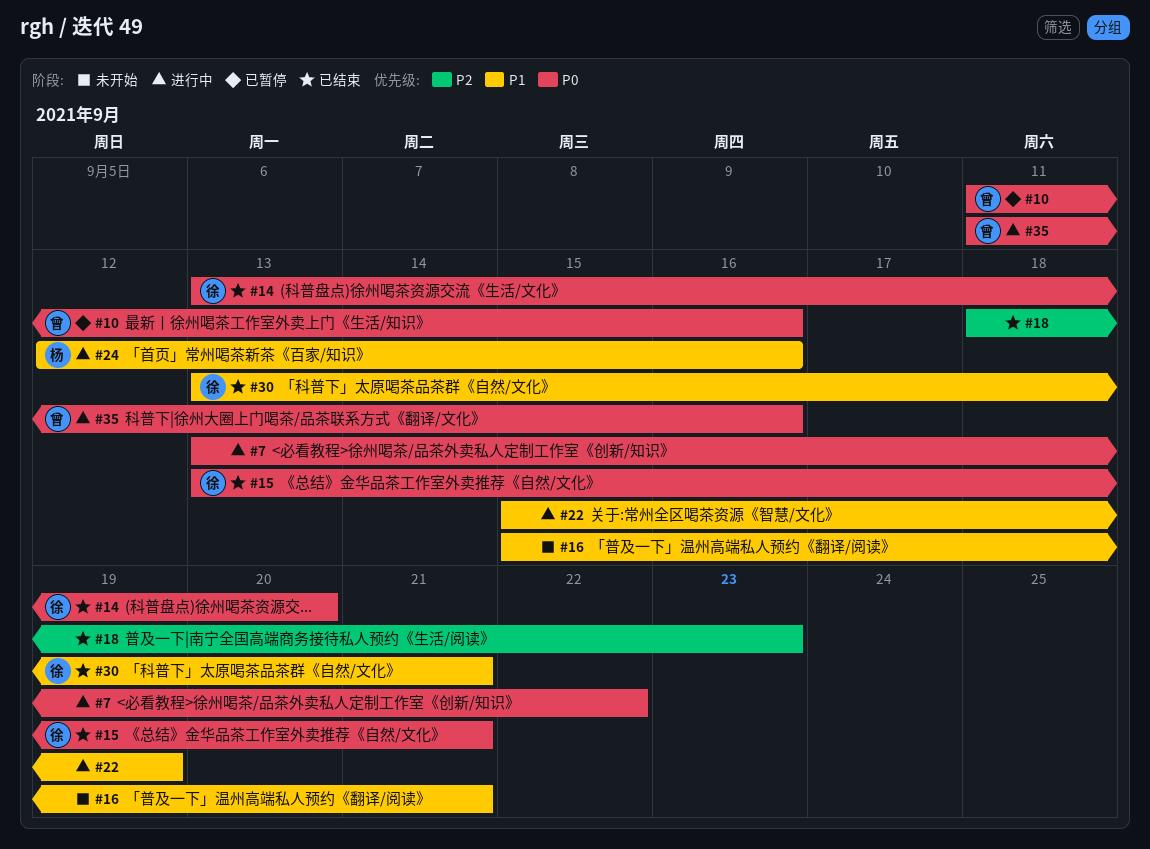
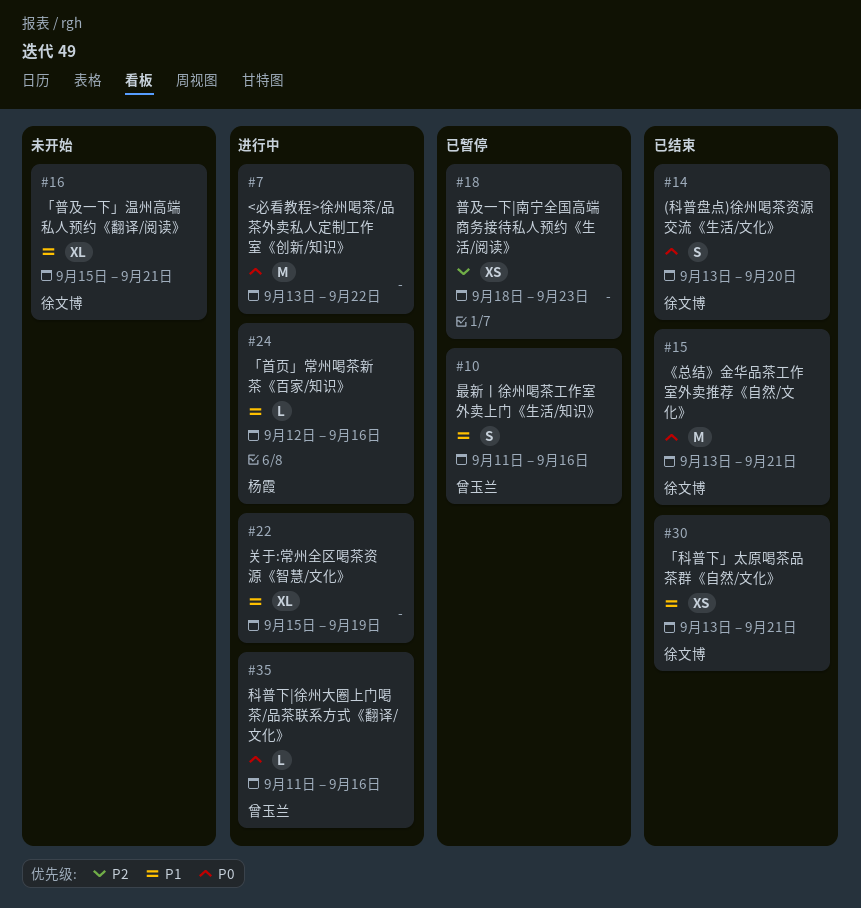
#10, priority: P0 -> P1
#16, owner: none -> 徐文博
#18, status: 已结束 -> 已暂停

